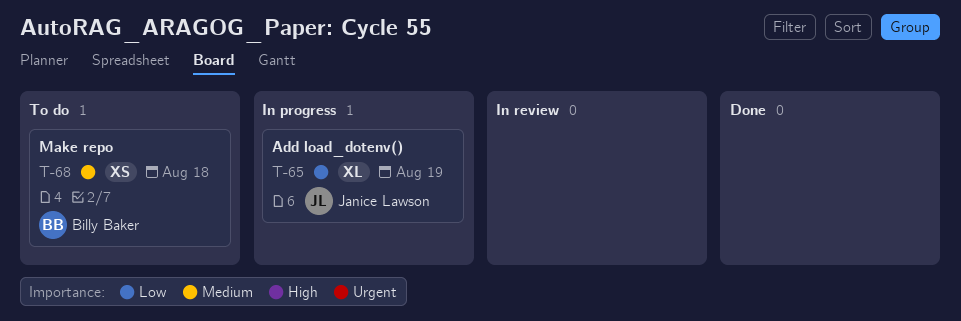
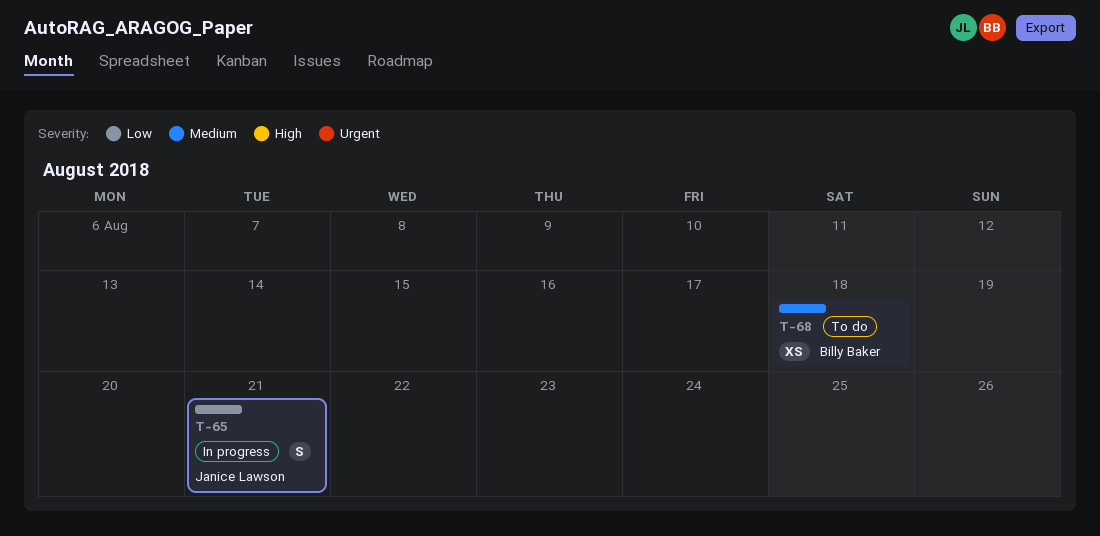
T-65, estimate: XL -> S
T-65, due: Aug 19 -> Aug 21

